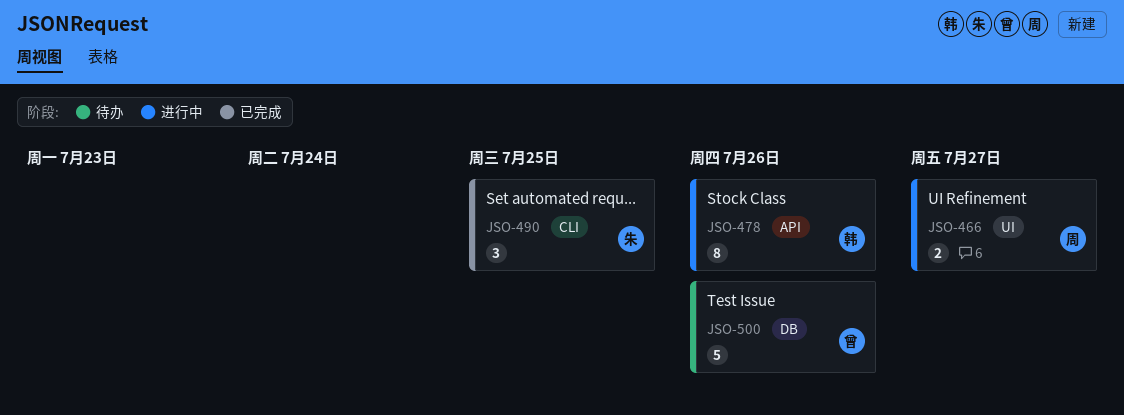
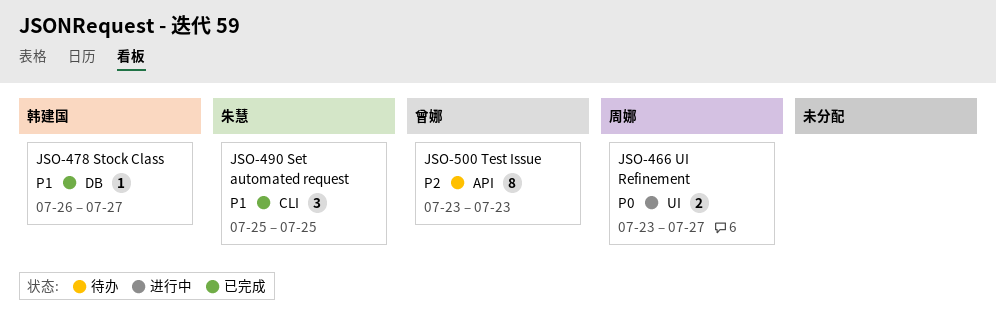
JSO-478, status: 进行中 -> 已完成
JSO-478, label: API -> DB
JSO-478, estimate: 8 -> 1
JSO-478, due: Jul 26 -> Jul 27
JSO-500, label: DB -> API
JSO-500, estimate: 5 -> 8
JSO-500, due: Jul 26 -> Jul 23

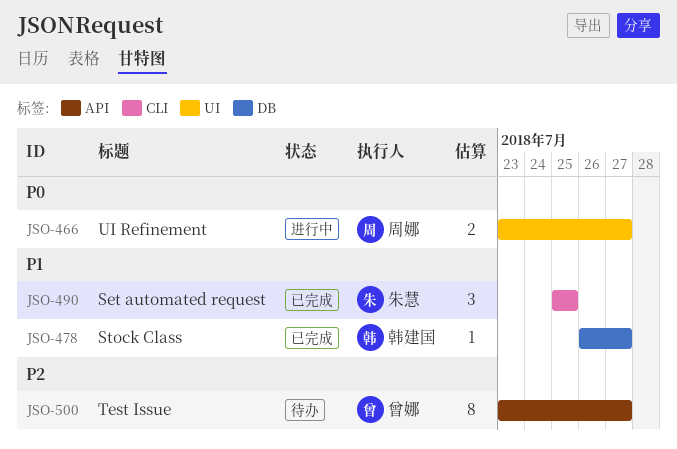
JSO-500, due: Jul 23 -> Jul 27

